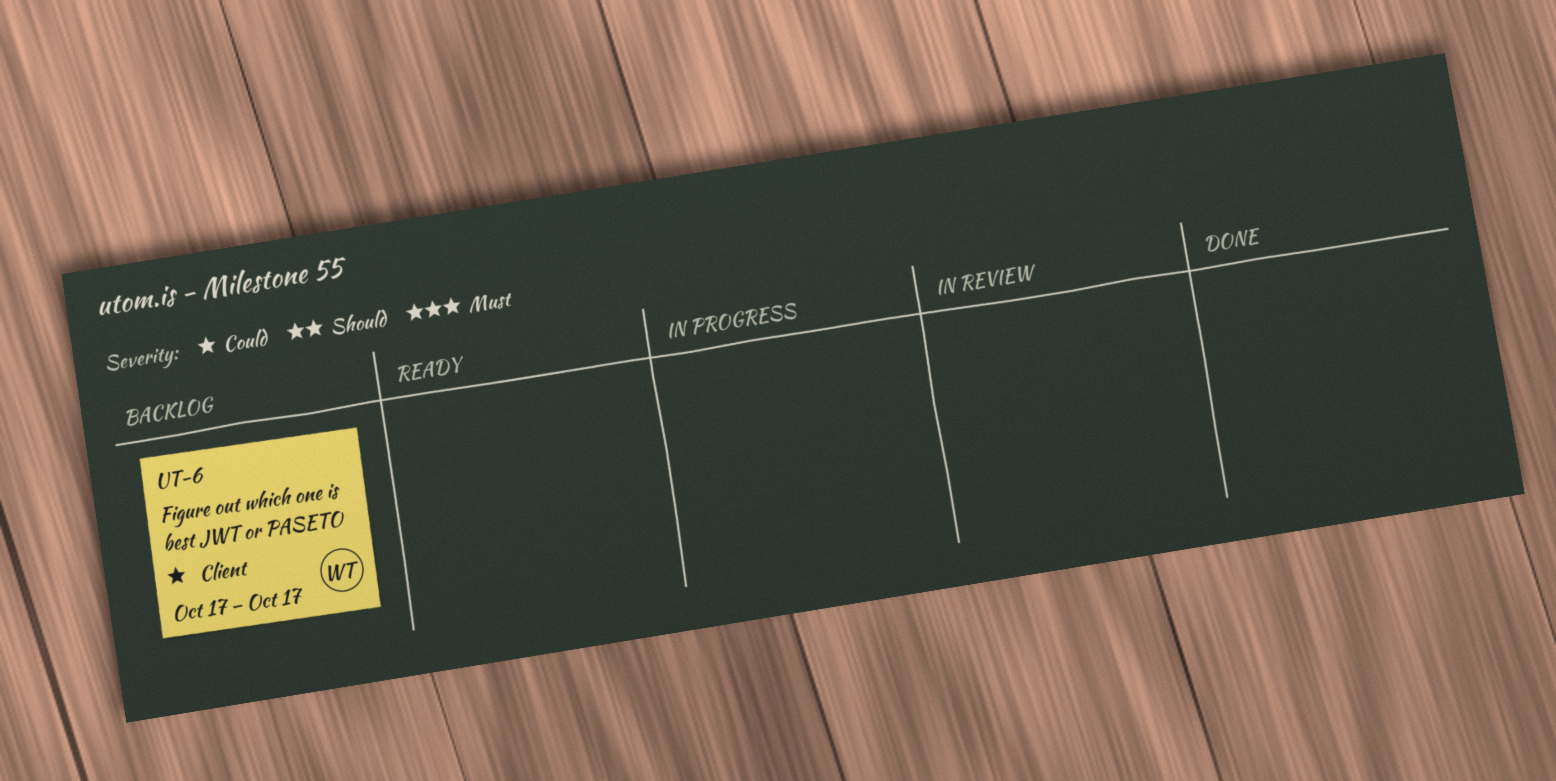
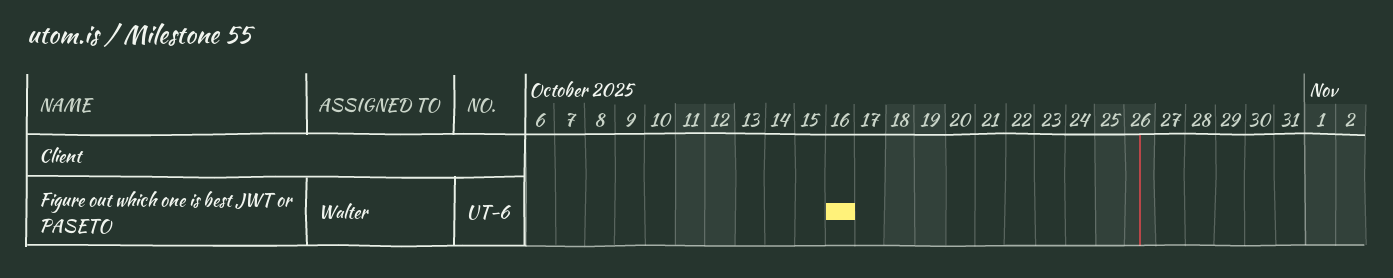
UT-6, start: Oct 17 -> Oct 16
UT-6, due: Oct 17 -> Oct 16

